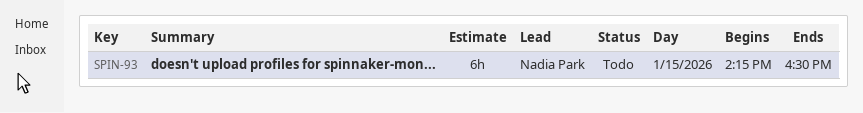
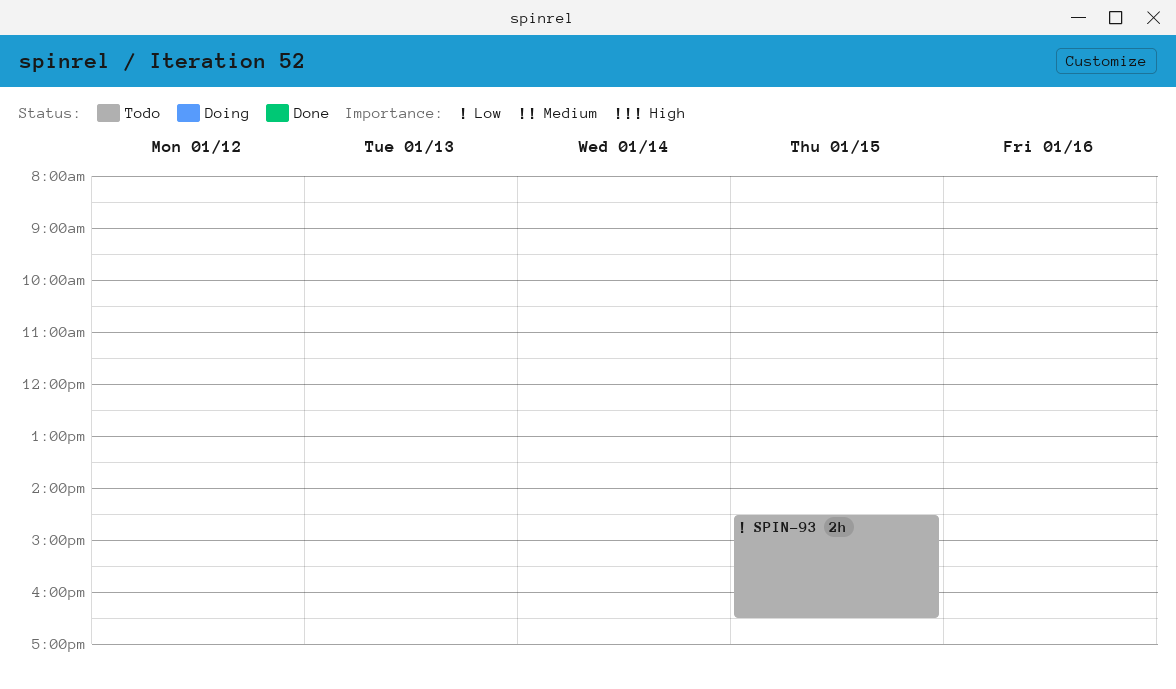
SPIN-93, estimate: 6h -> 2h
SPIN-93, begins: 14:15 -> 14:30

